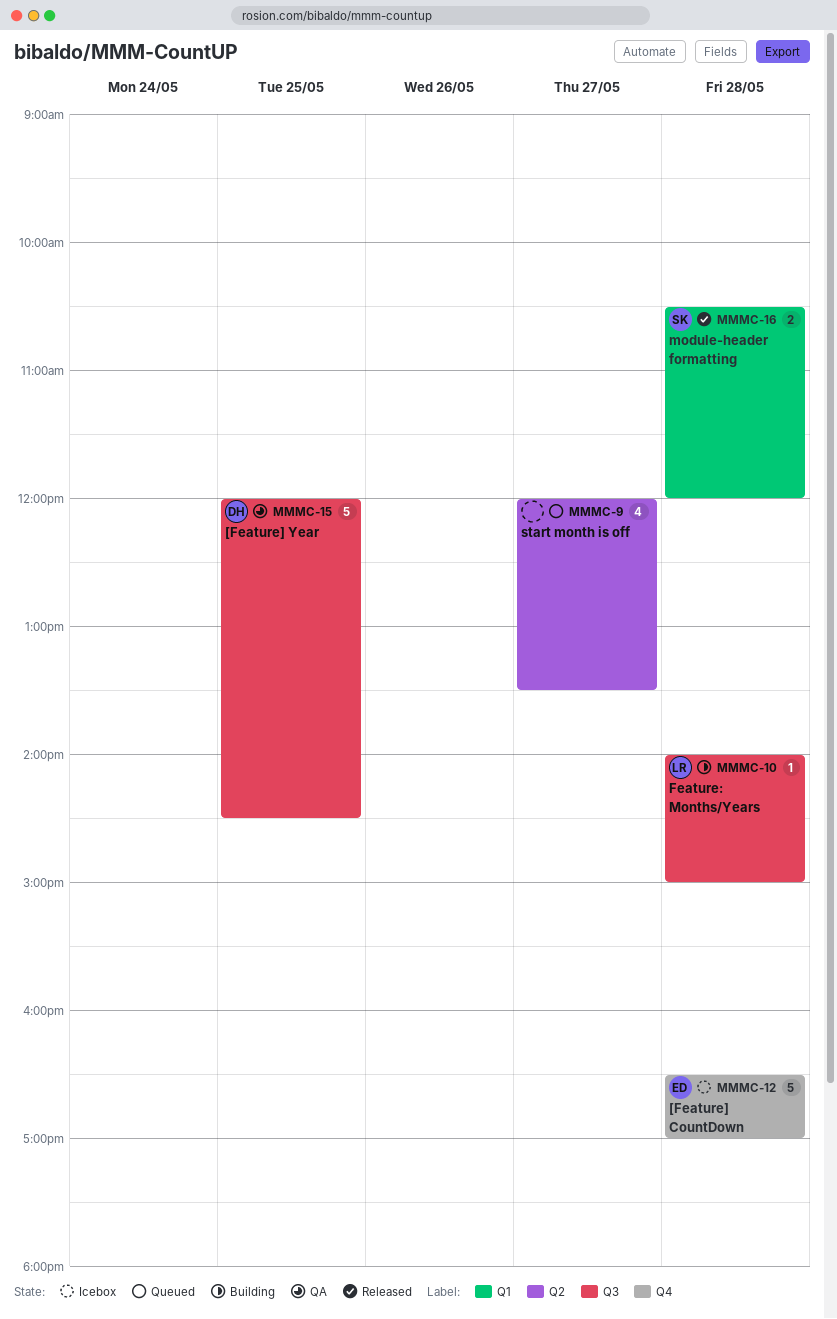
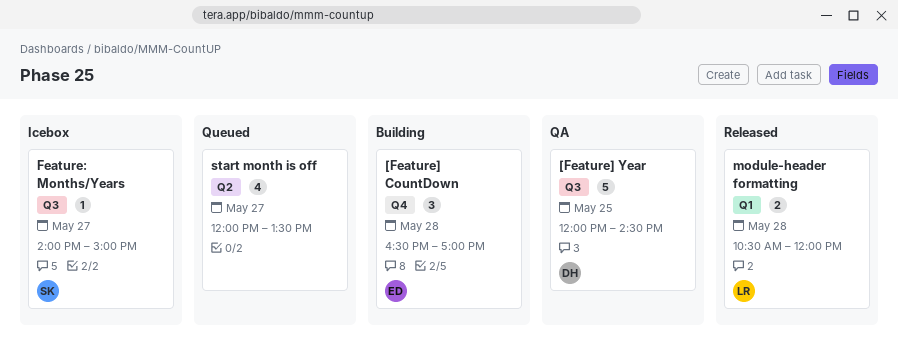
[Feature] CountDown, status: Icebox -> Building
[Feature] CountDown, estimate: 5 -> 3
Feature: Months/Years, status: Building -> Icebox
Feature: Months/Years, owner: LR -> SK
Feature: Months/Years, day: May 28 -> May 27
module-header formatting, owner: SK -> LR

